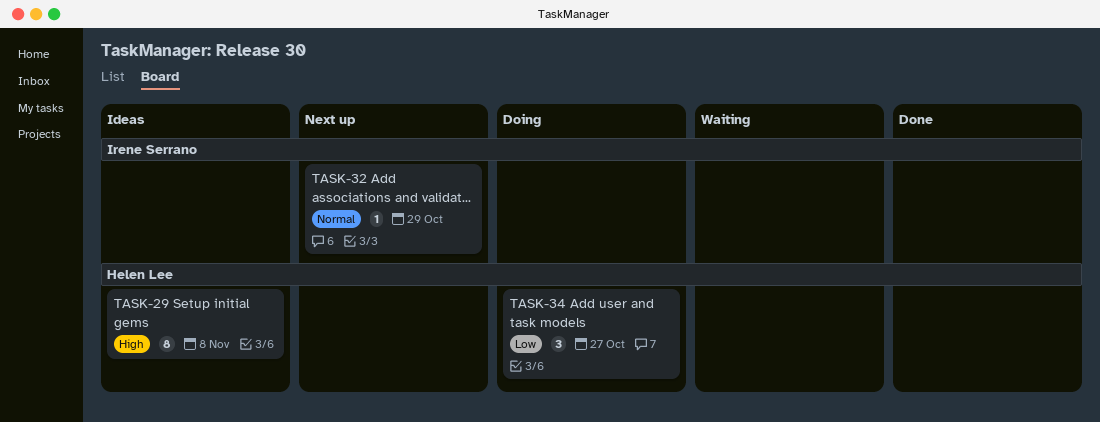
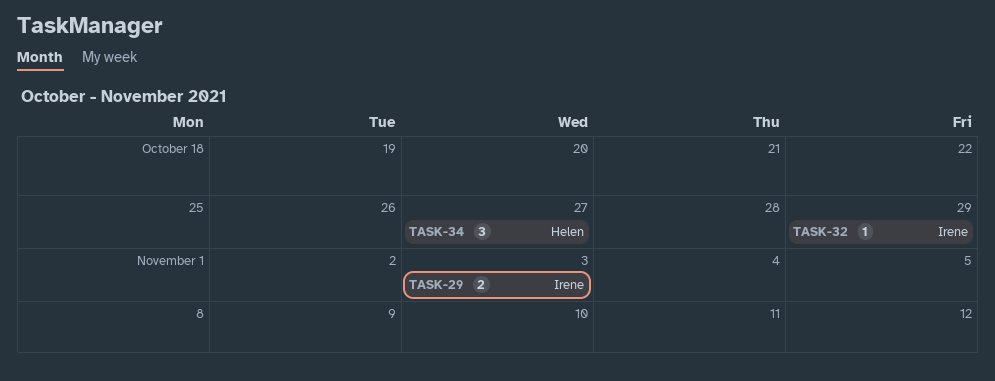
TASK-29, owner: Helen Lee -> Irene Serrano
TASK-29, estimate: 8 -> 2
TASK-29, due: Nov 8 -> Nov 3

